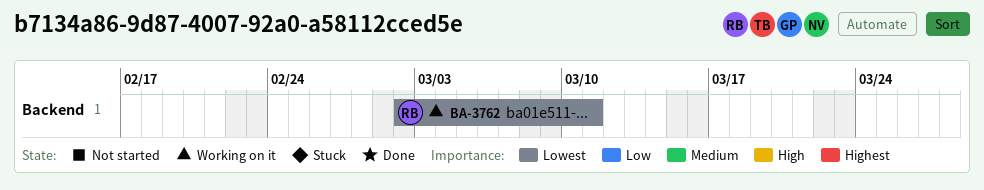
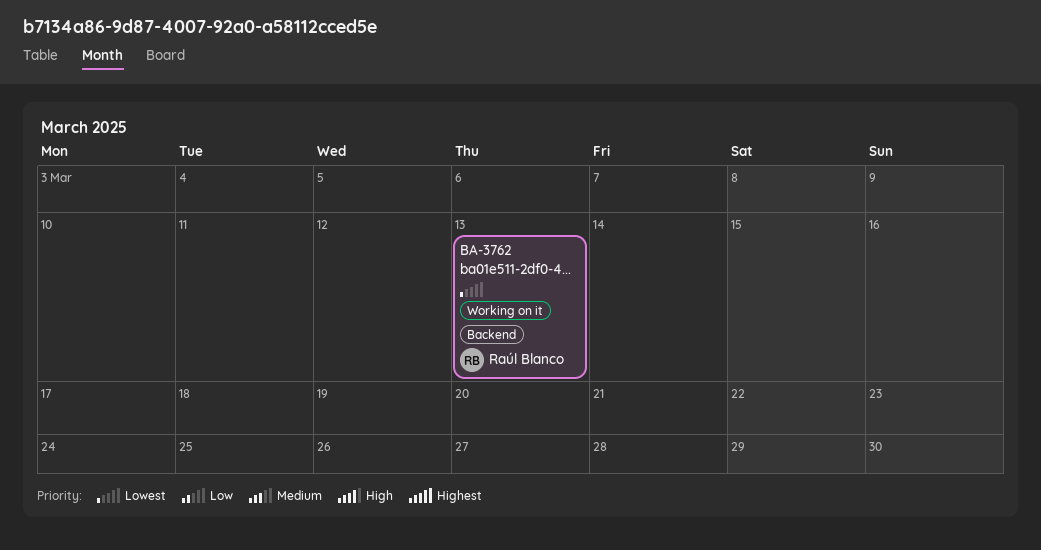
BA-3762, due: Mar 11 -> Mar 13

